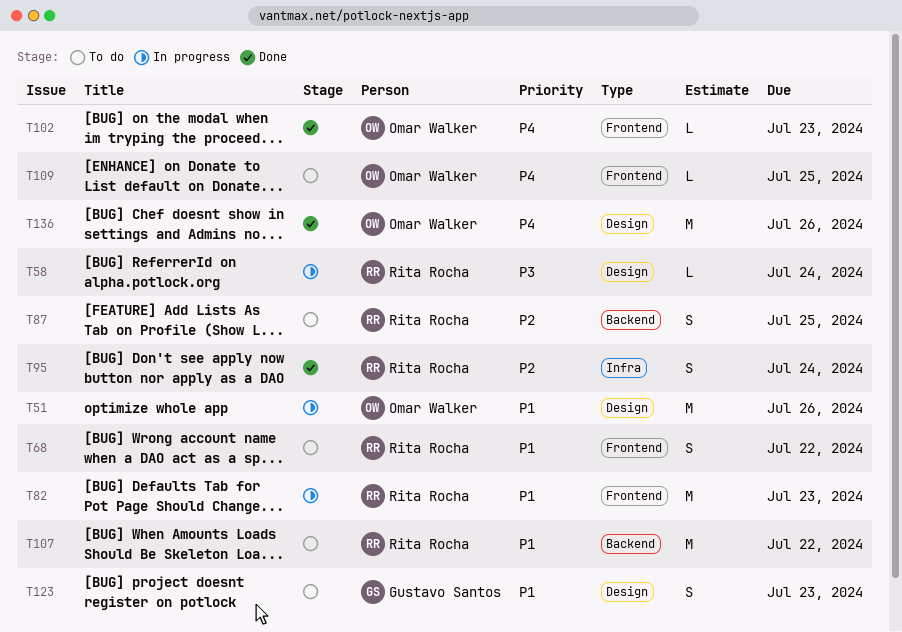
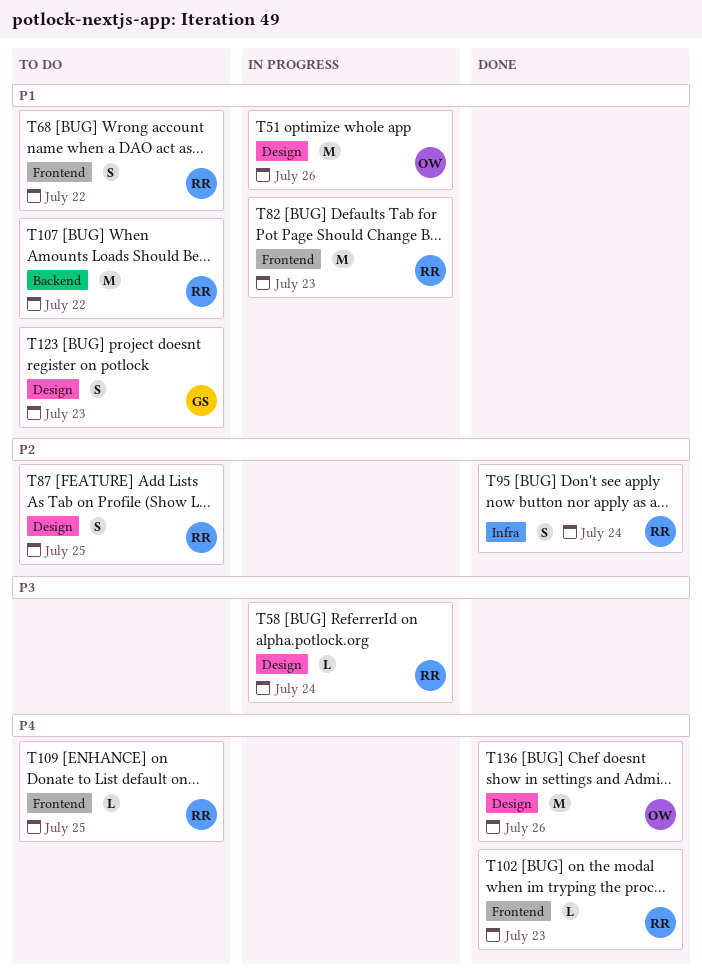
T87, label: Backend -> Design
T102, owner: Omar Walker -> Rita Rocha
T109, owner: Omar Walker -> Rita Rocha

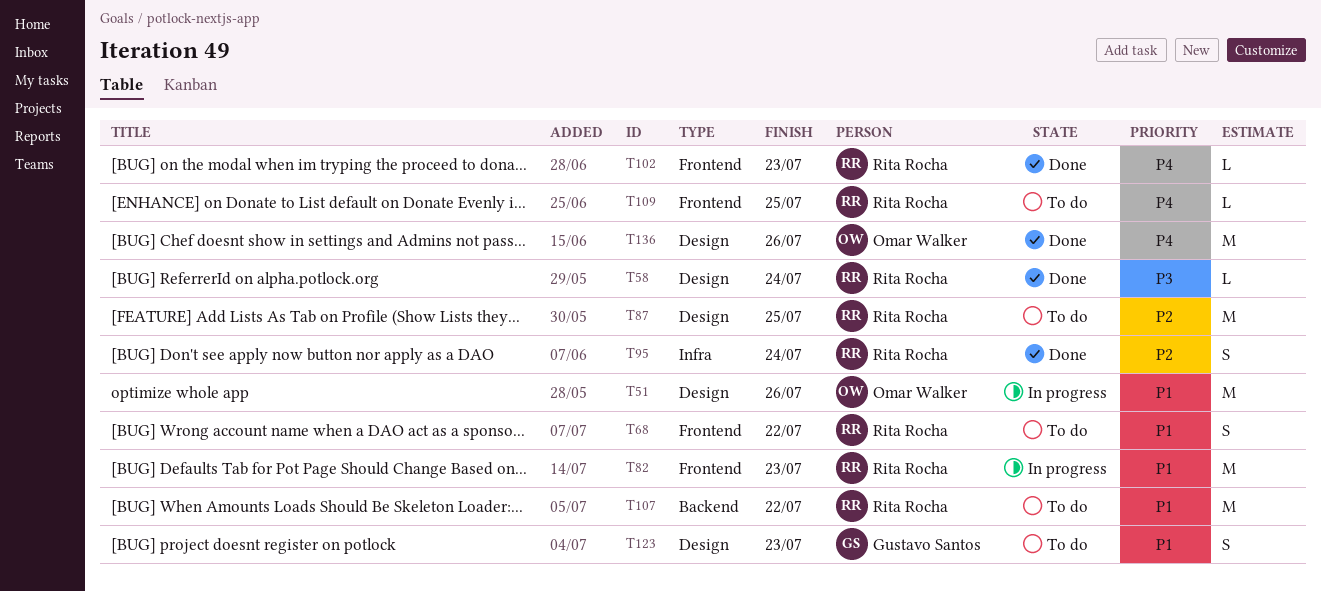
T58, status: In progress -> Done
T87, estimate: S -> M

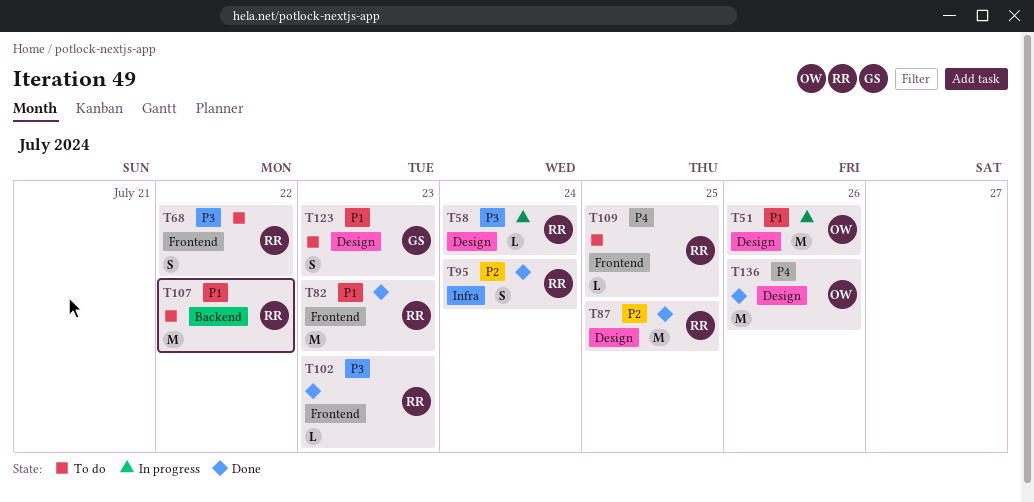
T58, status: Done -> In progress
T68, priority: P1 -> P3
T82, status: In progress -> Done
T87, status: To do -> Done
T102, priority: P4 -> P3

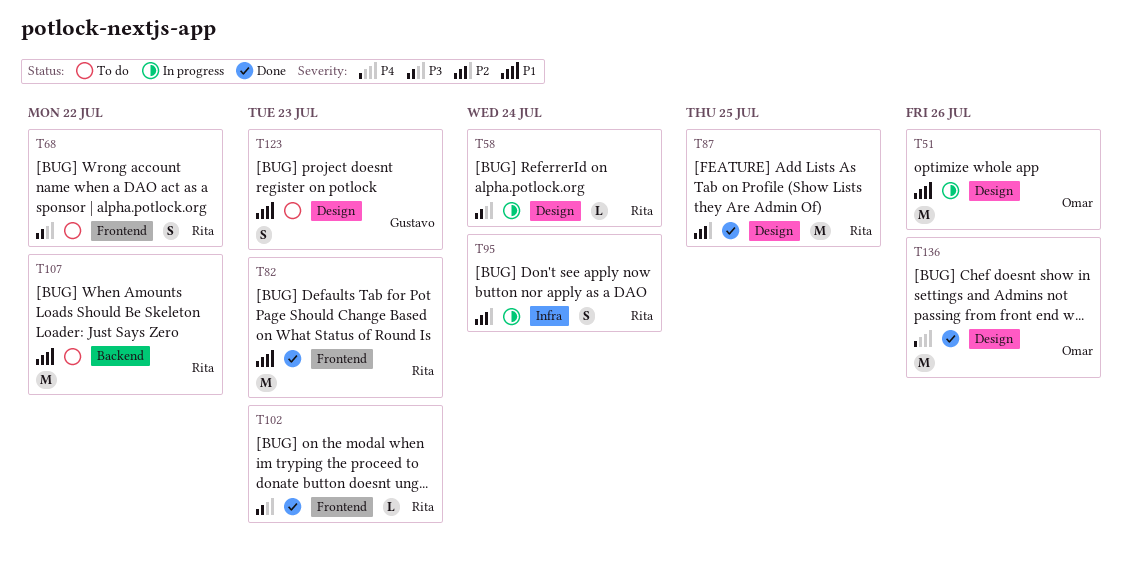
T95, status: Done -> In progress
T109: present -> none

